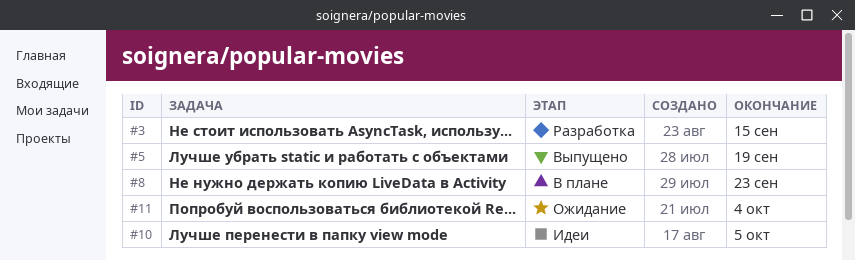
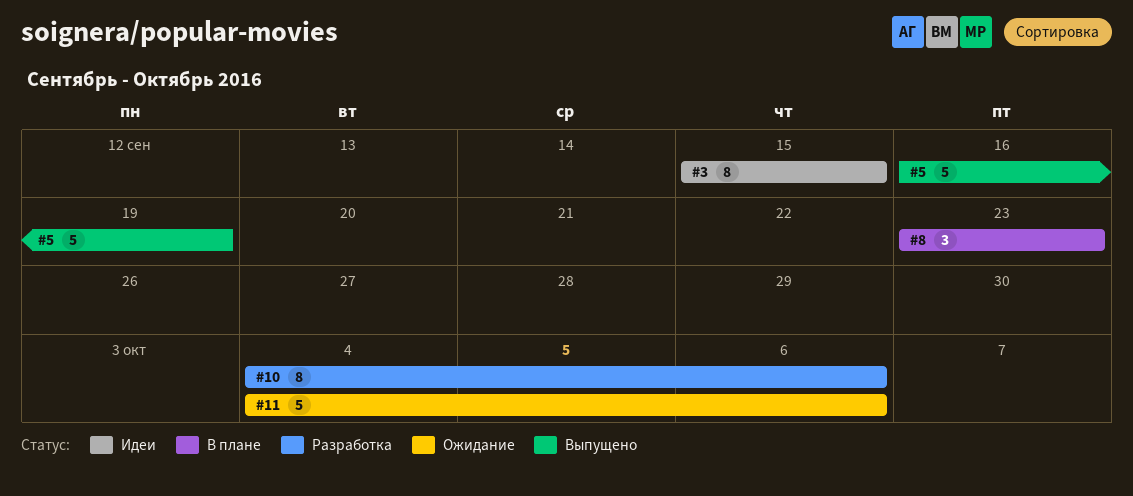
#3, status: Разработка -> Идеи
#10, status: Идеи -> Разработка
#10, due: Oct 5 -> Oct 6
#11, due: Oct 4 -> Oct 6

